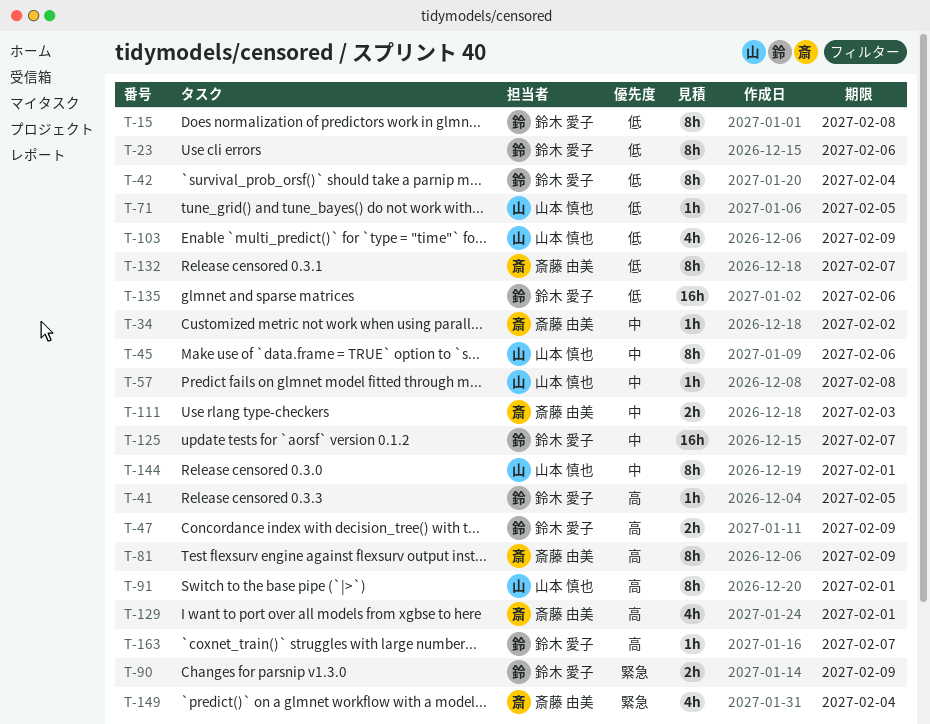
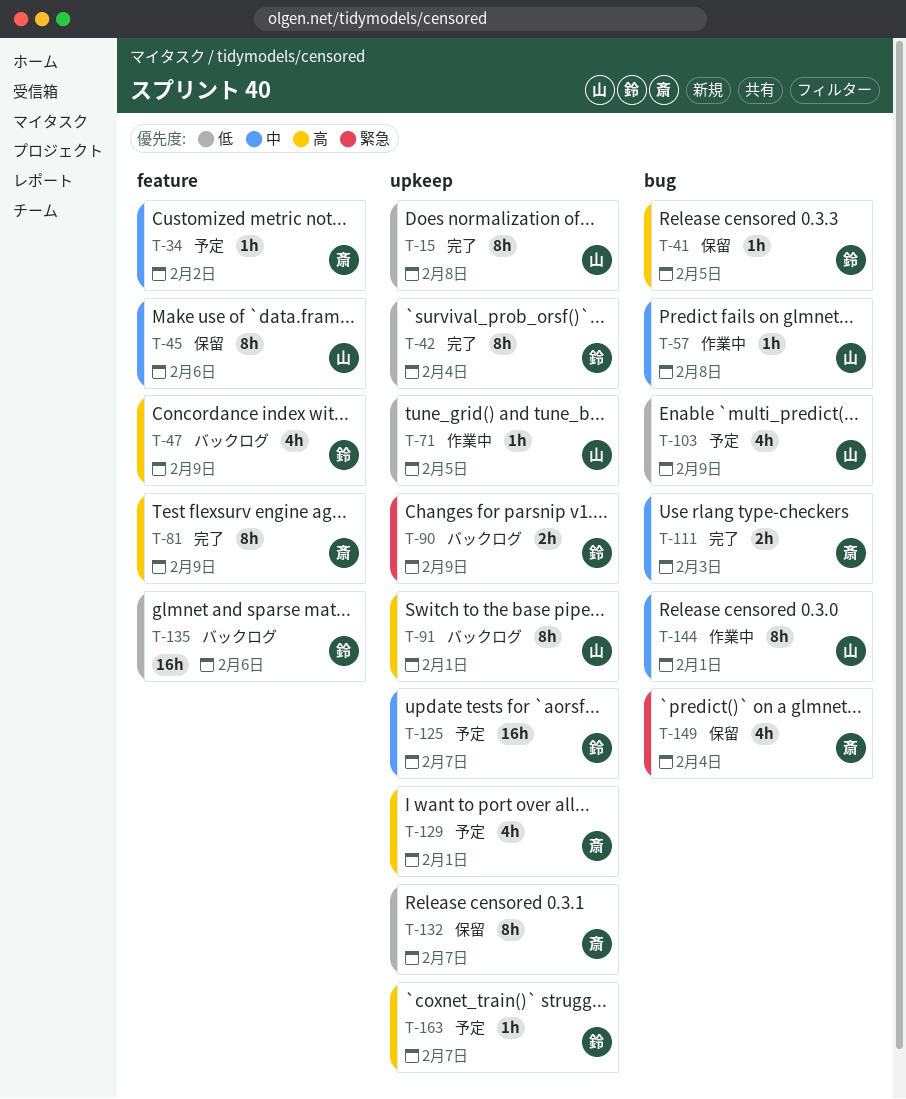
T-15, owner: 鈴木 愛子 -> 山本 慎也
T-23: present -> none
T-47, estimate: 2h -> 4h

